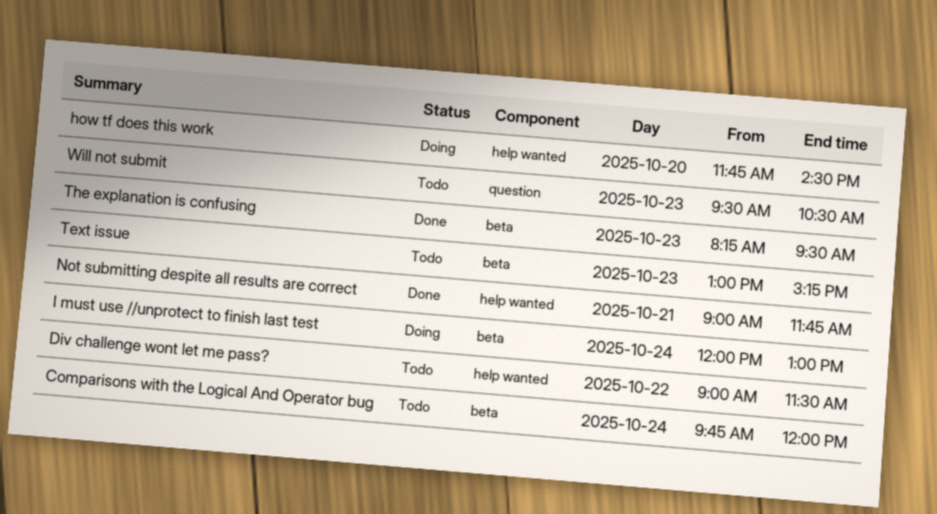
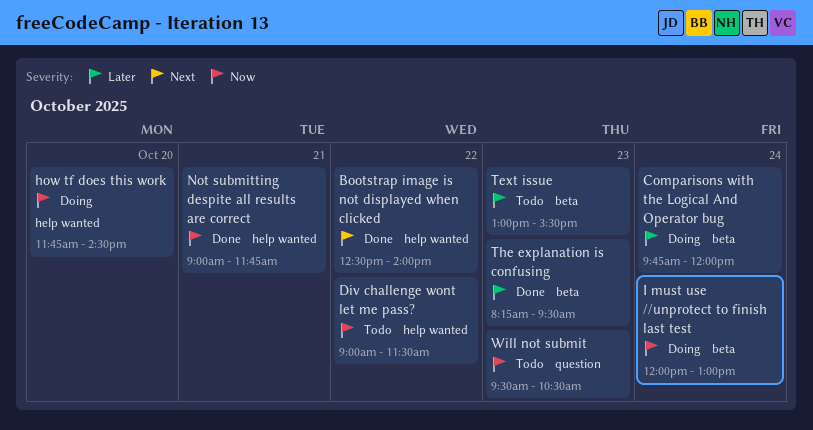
Bootstrap image is not displayed when clicked: none -> present
Comparisons with the Logical And Operator bug, status: Todo -> Doing
Text issue, ends: 15:15 -> 15:30

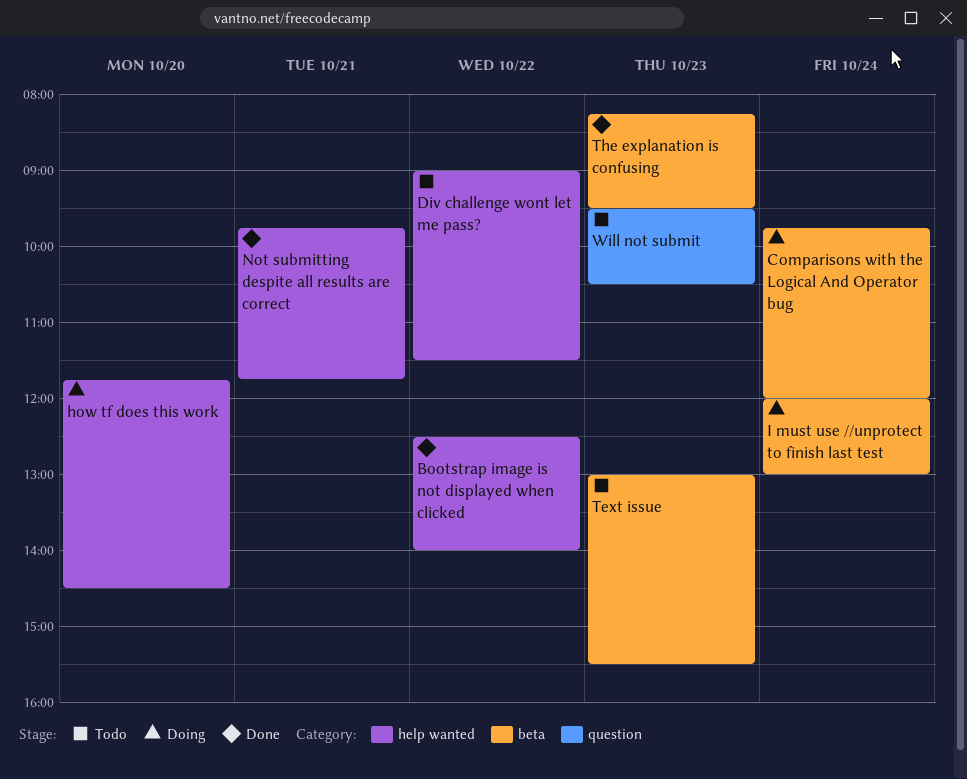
Not submitting despite all results are correct, begins: 09:00 -> 09:45

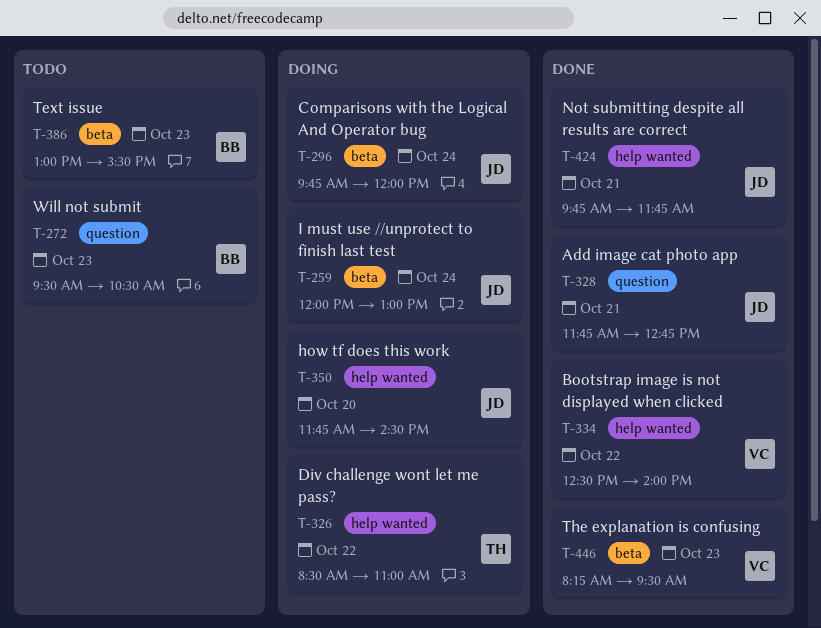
Add image cat photo app: none -> present
Div challenge wont let me pass?, status: Todo -> Doing
Div challenge wont let me pass?, begins: 09:00 -> 08:30
Div challenge wont let me pass?, ends: 11:30 -> 11:00

